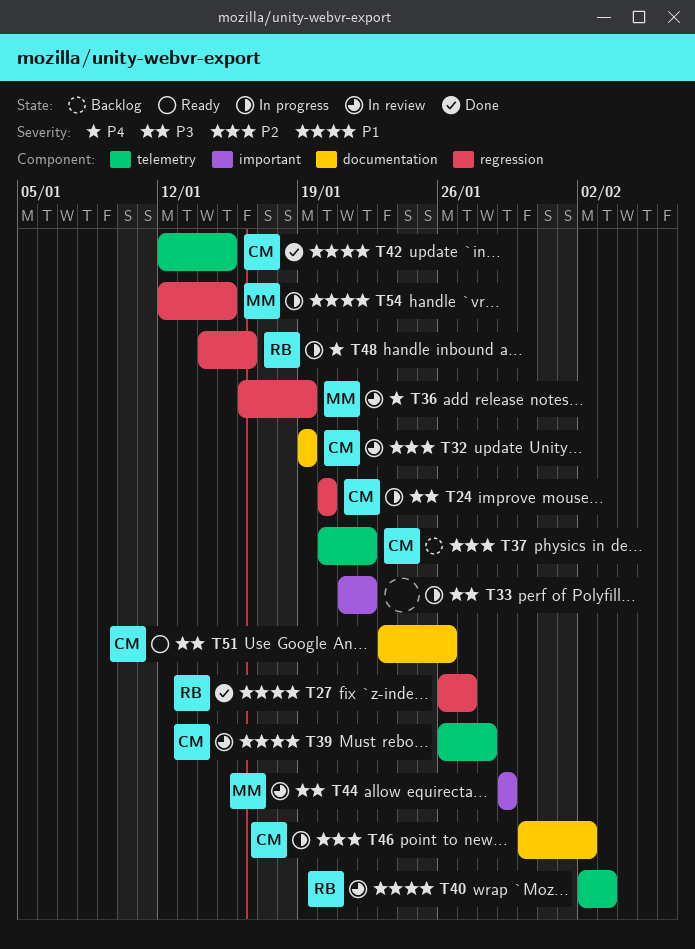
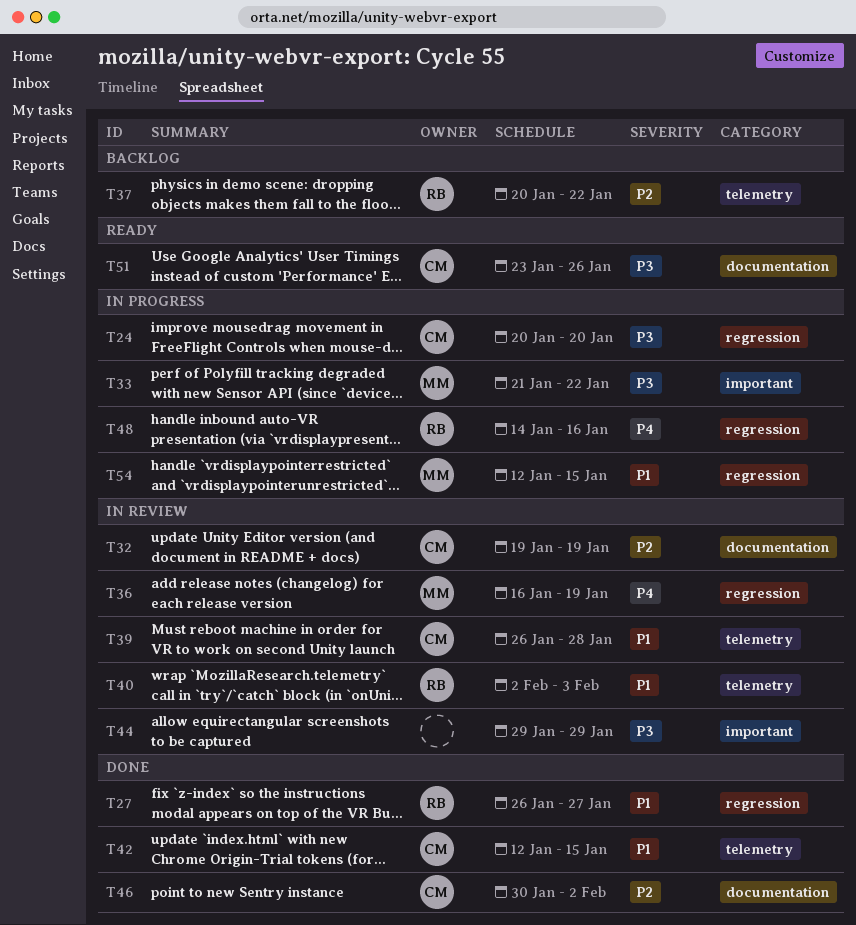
T33, owner: none -> MM
T37, owner: CM -> RB
T44, owner: MM -> none
T46, status: In progress -> Done

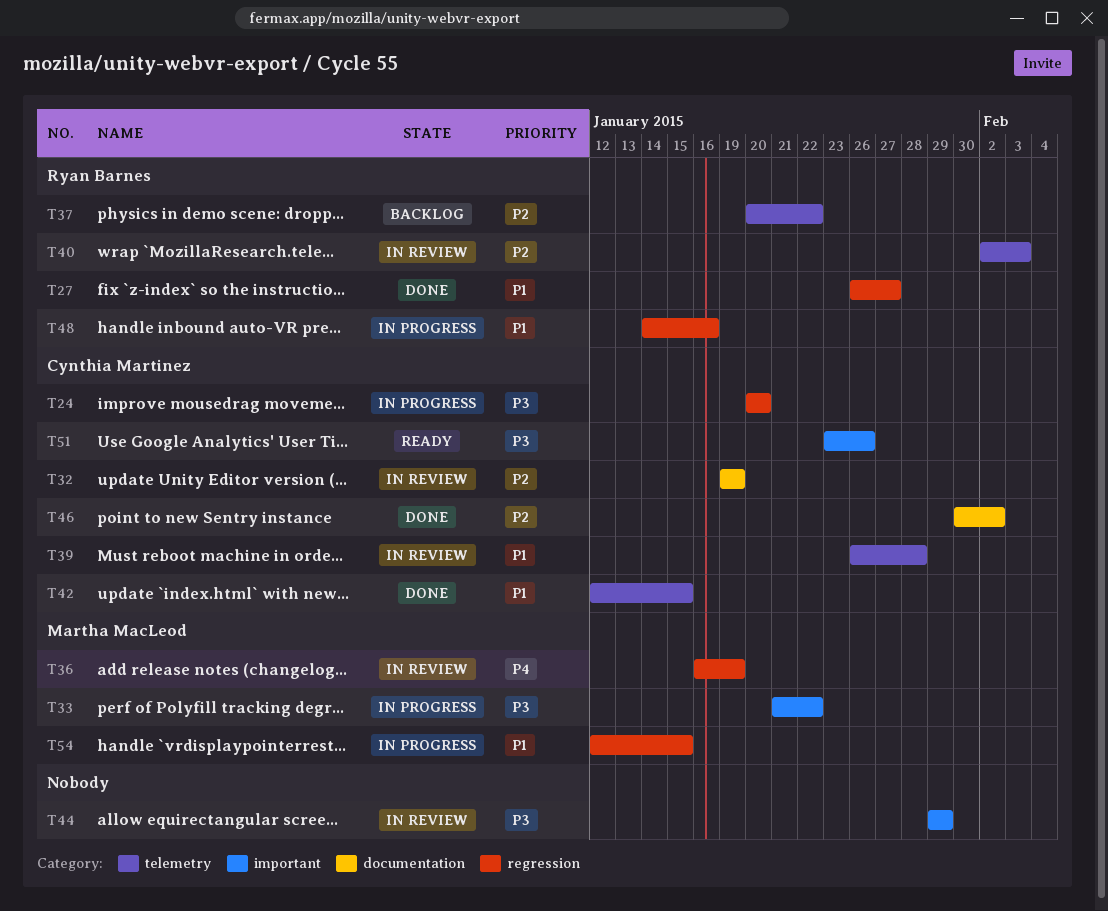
T40, priority: P1 -> P2
T48, priority: P4 -> P1
T51, label: documentation -> important

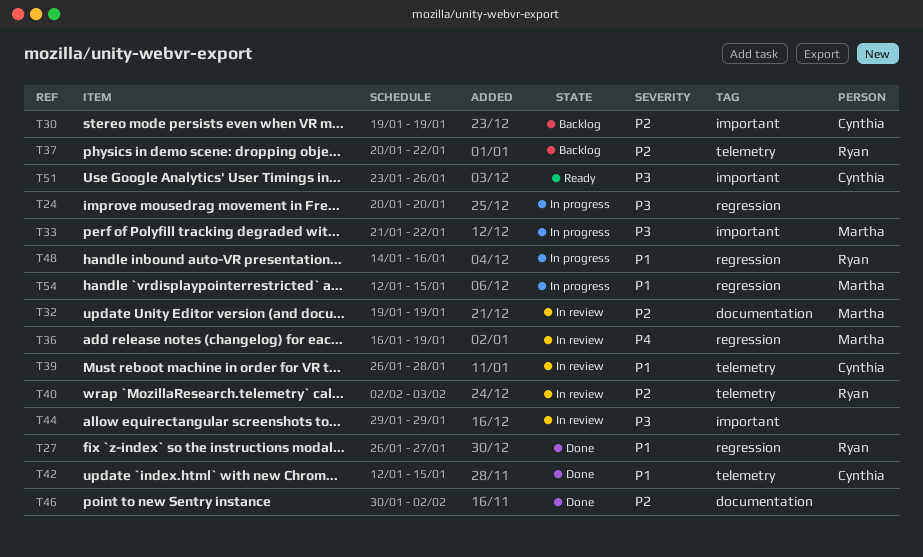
T24, owner: Cynthia Martinez -> none
T30: none -> present
T32, owner: Cynthia Martinez -> Martha MacLeod
T46, owner: Cynthia Martinez -> none

